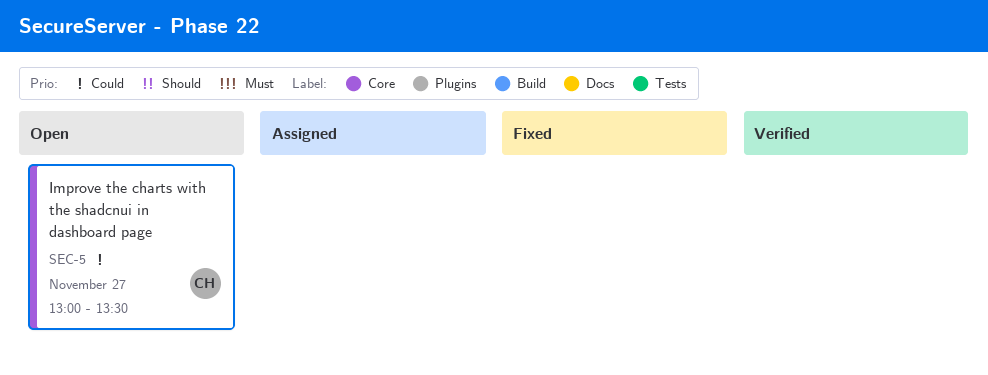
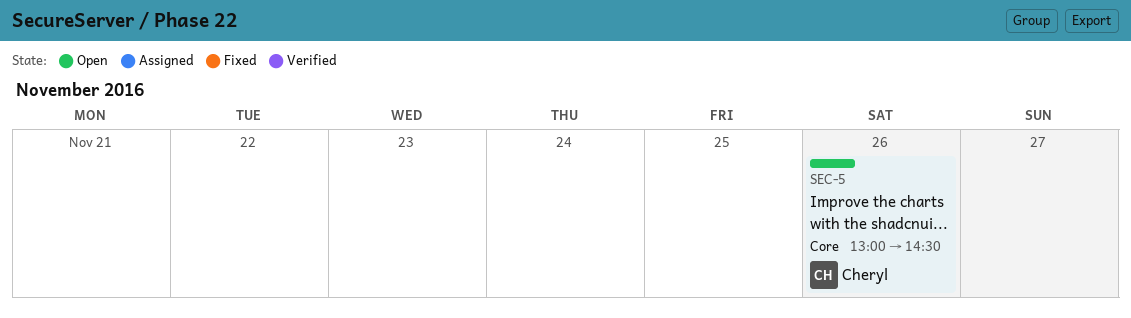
SEC-5, day: Nov 27 -> Nov 26
SEC-5, ends: 13:30 -> 14:30

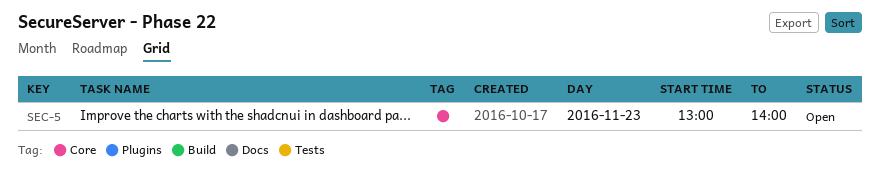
SEC-5, day: Nov 26 -> Nov 23
SEC-5, ends: 14:30 -> 14:00

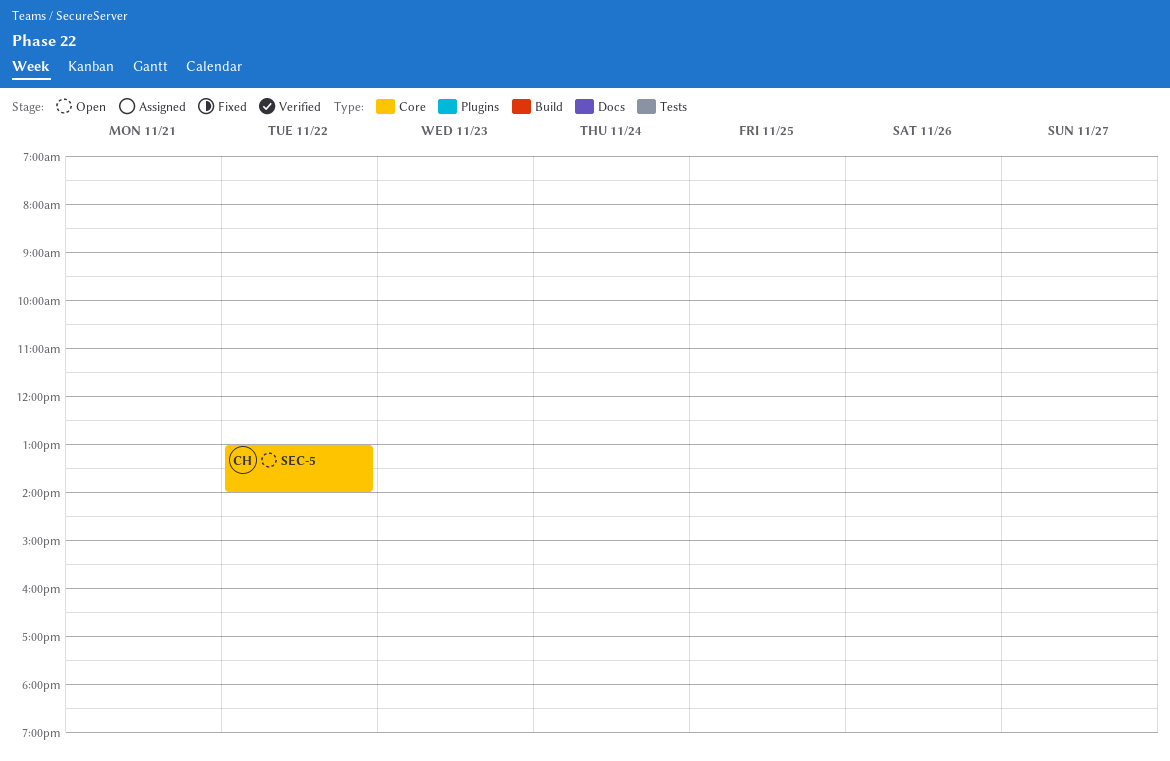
SEC-5, day: Nov 23 -> Nov 22

